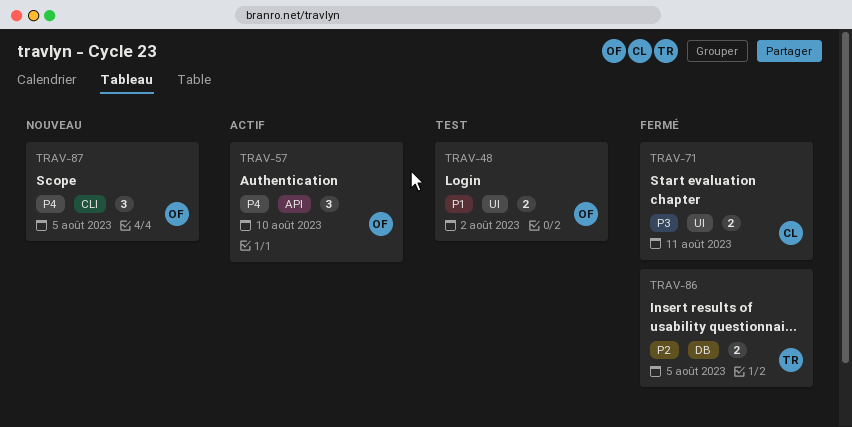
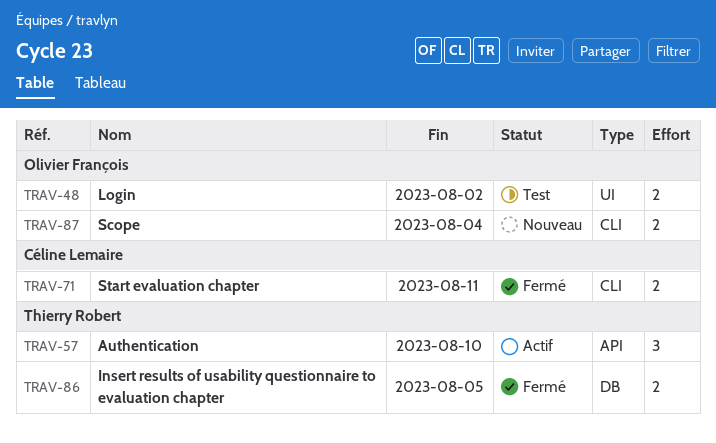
TRAV-57, owner: Olivier François -> Thierry Robert
TRAV-71, label: UI -> CLI
TRAV-87, estimate: 3 -> 2
TRAV-87, due: Aug 5 -> Aug 4

